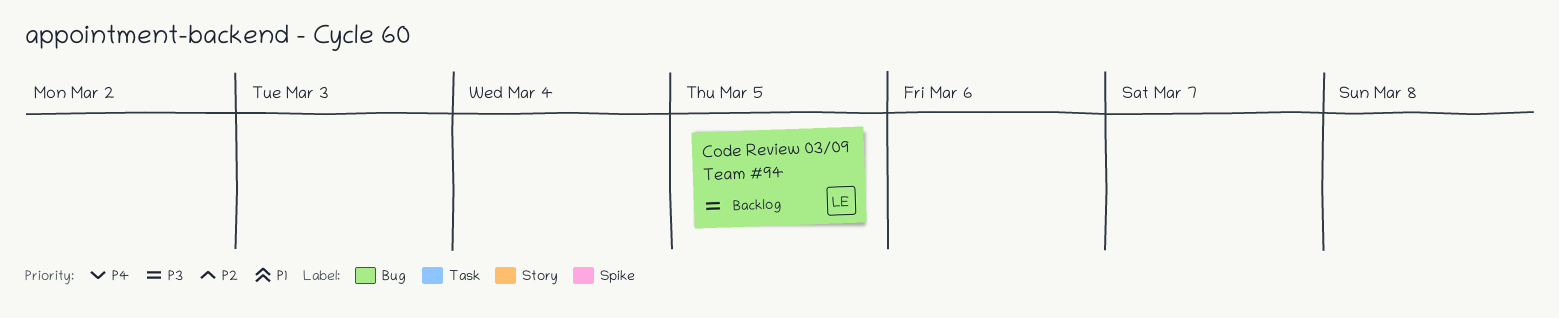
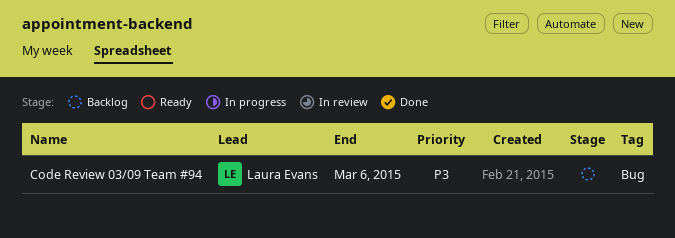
Code Review 03/09 Team #94, due: Mar 5 -> Mar 6

